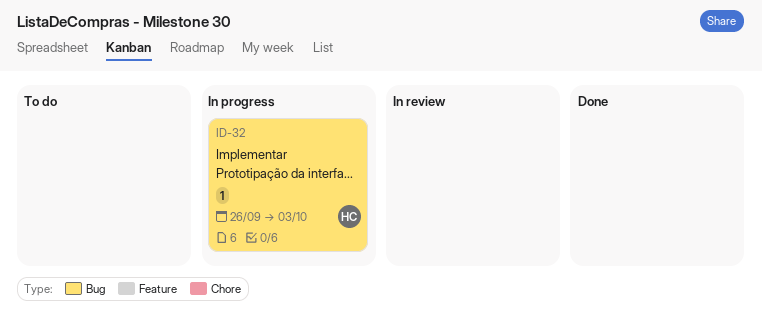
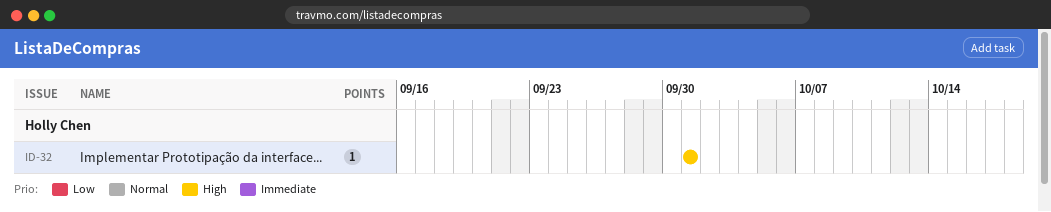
ID-32, start: Sep 26 -> Oct 1
ID-32, due: Oct 3 -> Oct 1

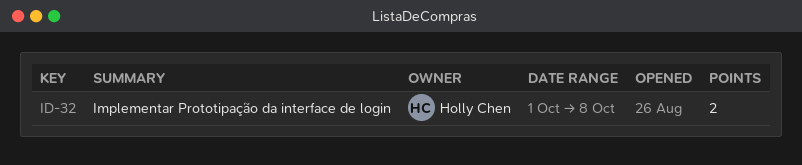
ID-32, estimate: 1 -> 2
ID-32, due: Oct 1 -> Oct 8

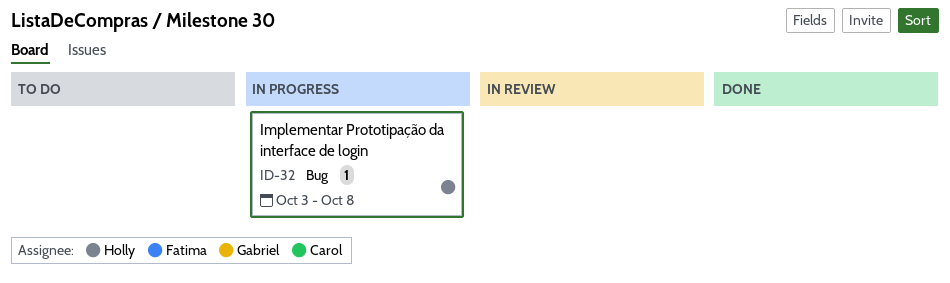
ID-32, estimate: 2 -> 1
ID-32, start: Oct 1 -> Oct 3

